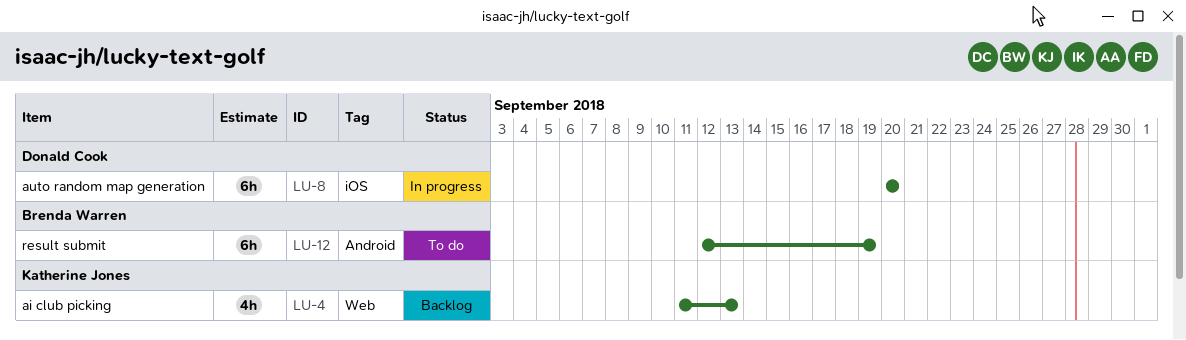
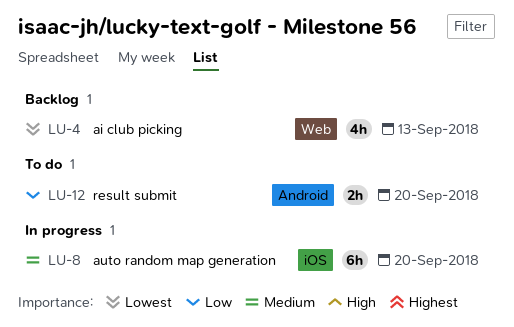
LU-12, estimate: 6h -> 2h
LU-12, due: Sep 19 -> Sep 20

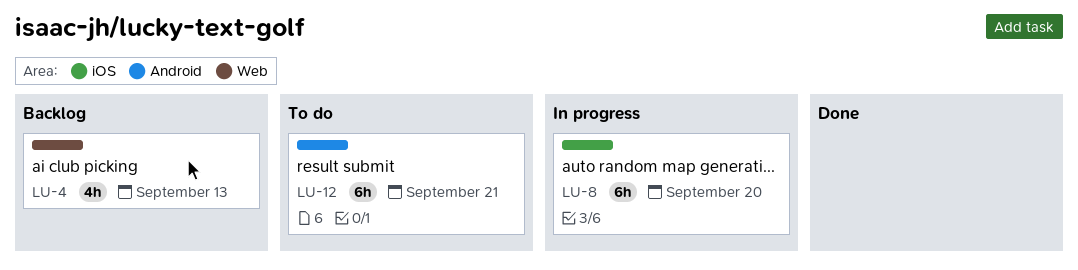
LU-12, estimate: 2h -> 6h
LU-12, due: Sep 20 -> Sep 21

